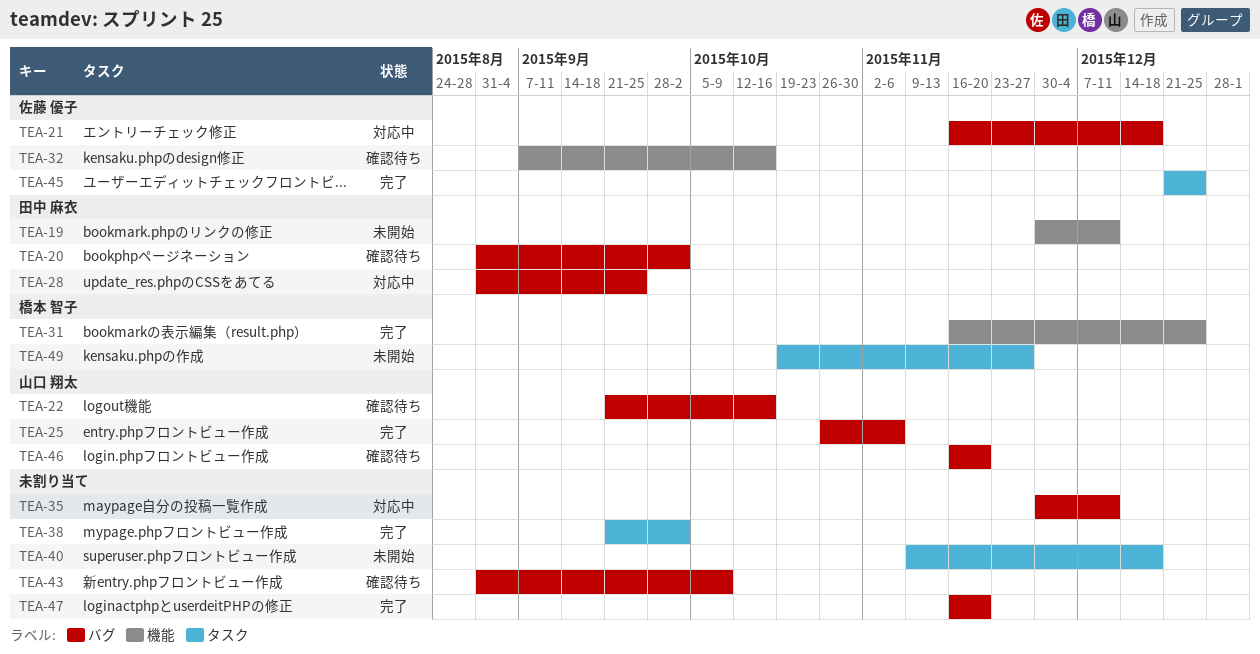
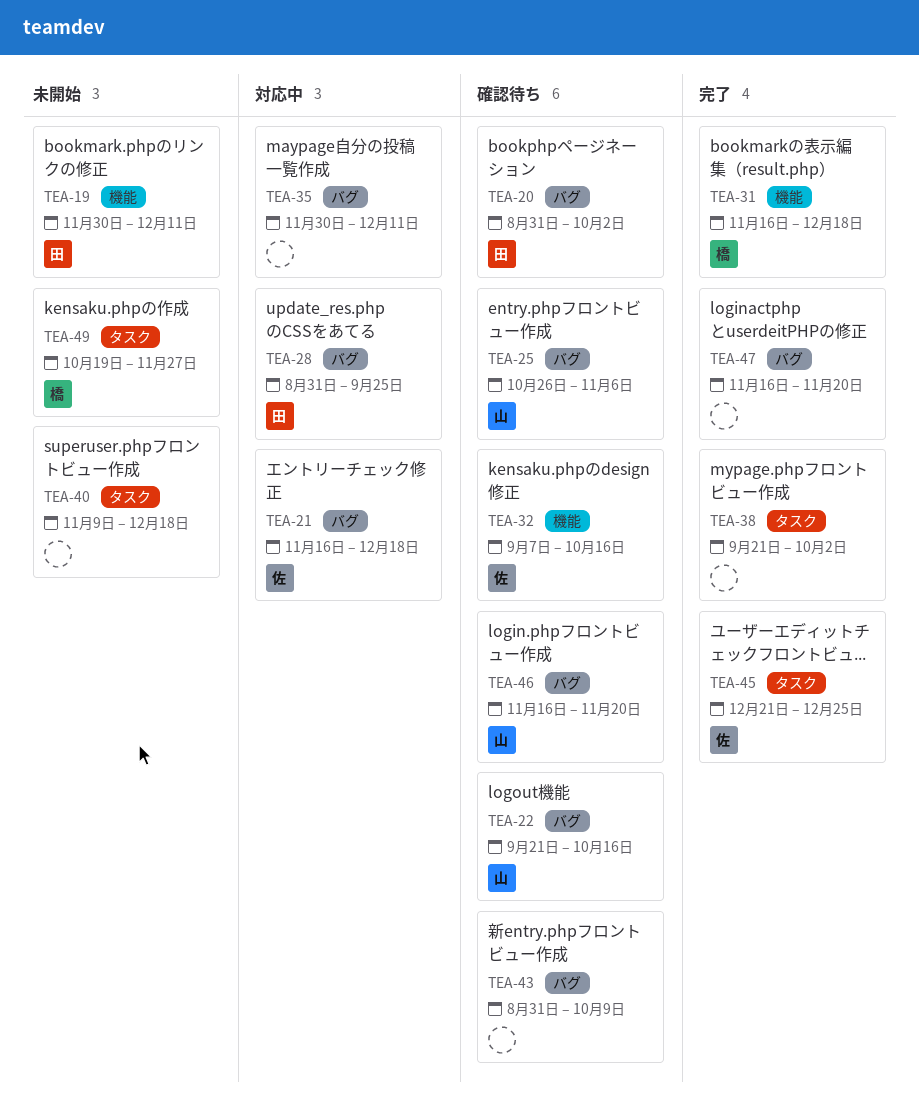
TEA-25, status: 完了 -> 確認待ち
TEA-31, due: Dec 25 -> Dec 18

